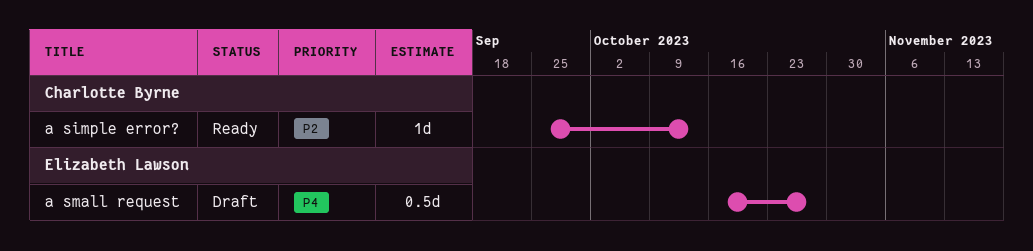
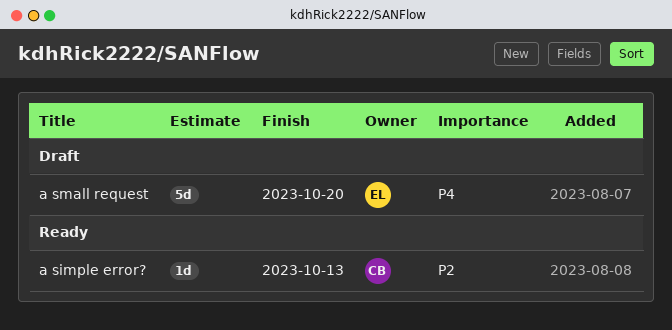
a small request, estimate: 0.5d -> 5d
a small request, due: Oct 27 -> Oct 20

